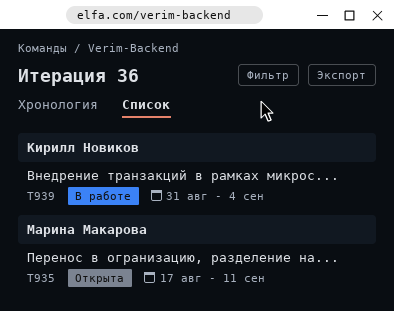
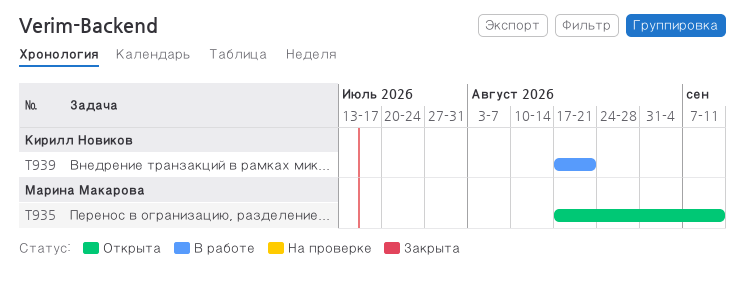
T939, start: Aug 31 -> Aug 17
T939, due: Sep 4 -> Aug 21

